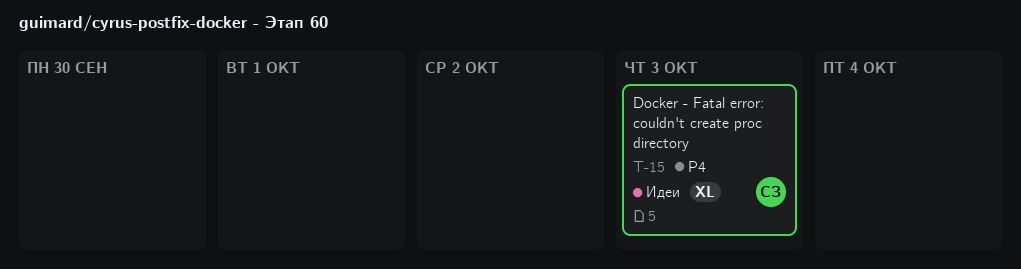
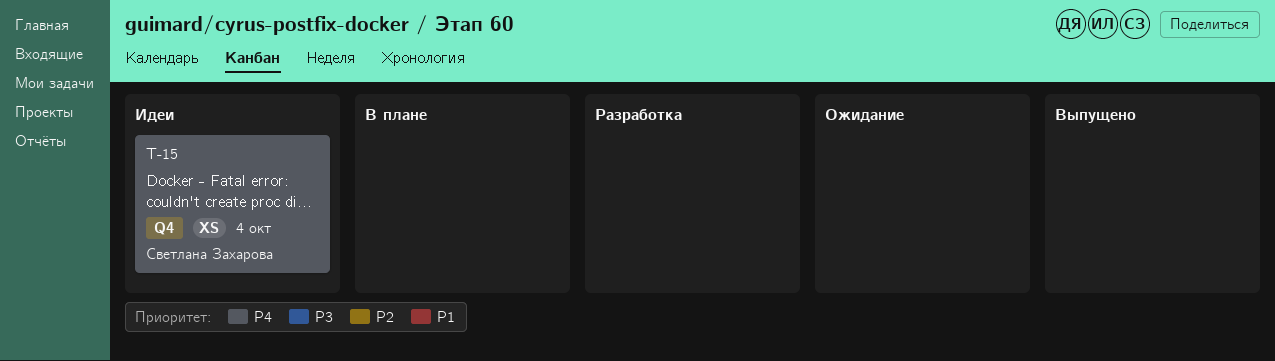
T-15, estimate: XL -> XS
T-15, due: Oct 3 -> Oct 4

